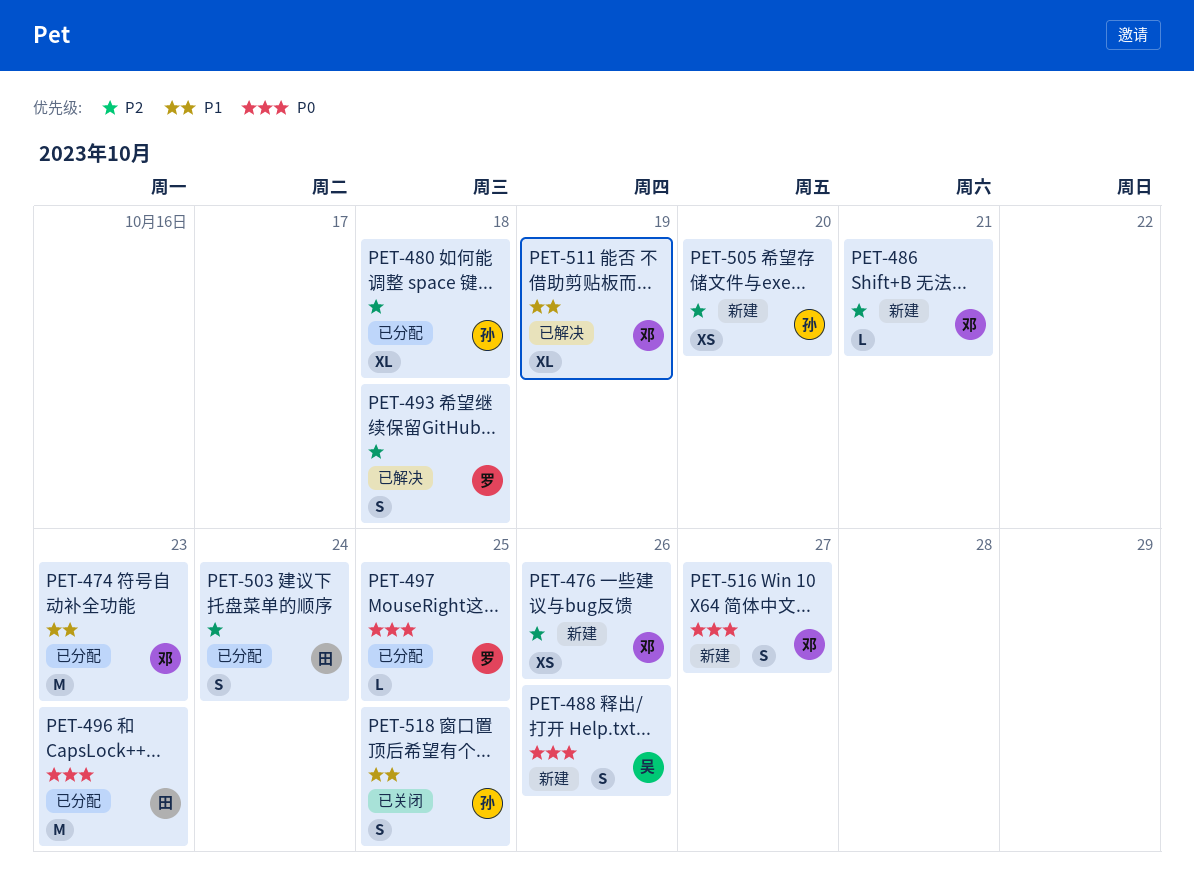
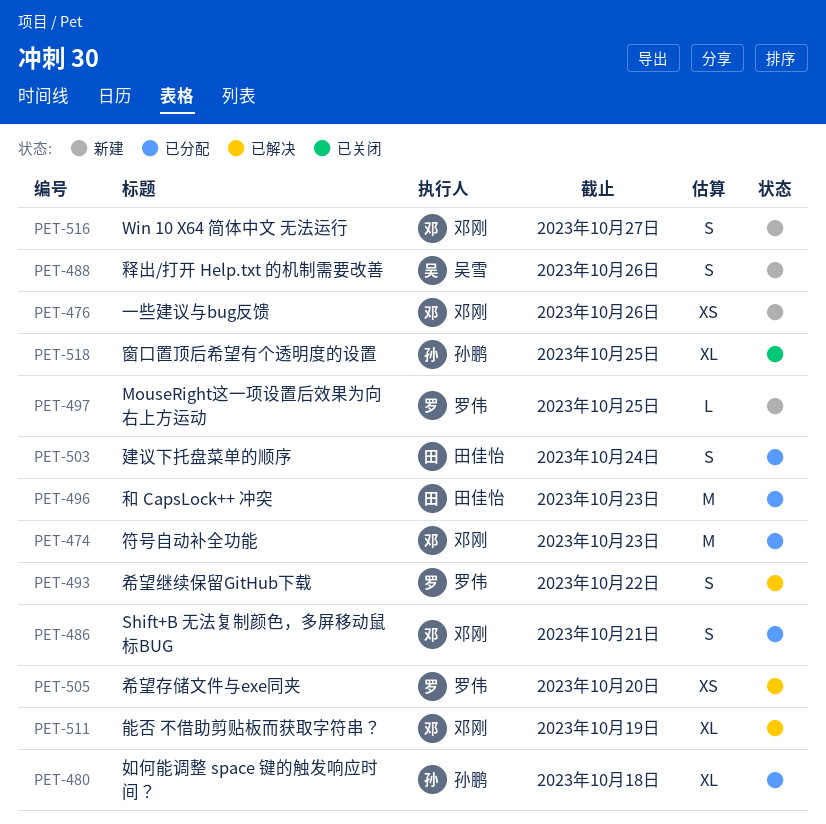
PET-486, status: 新建 -> 已分配
PET-486, estimate: L -> S
PET-493, due: Oct 18 -> Oct 22
PET-497, status: 已分配 -> 新建
PET-505, status: 新建 -> 已解决
PET-505, owner: 孙鹏 -> 罗伟
PET-518, estimate: S -> XL

